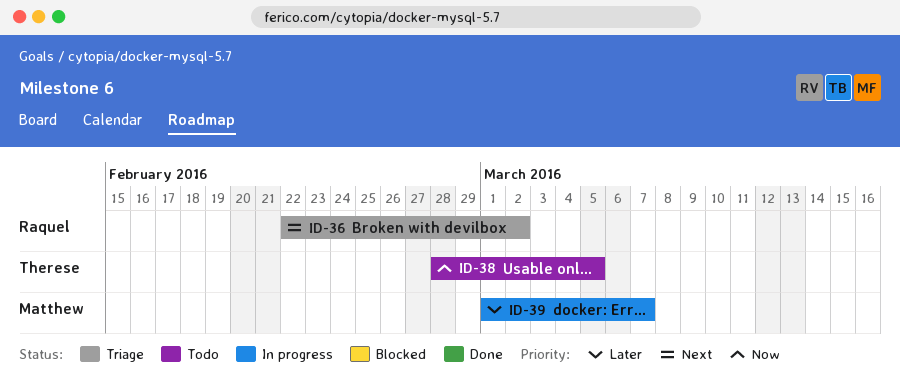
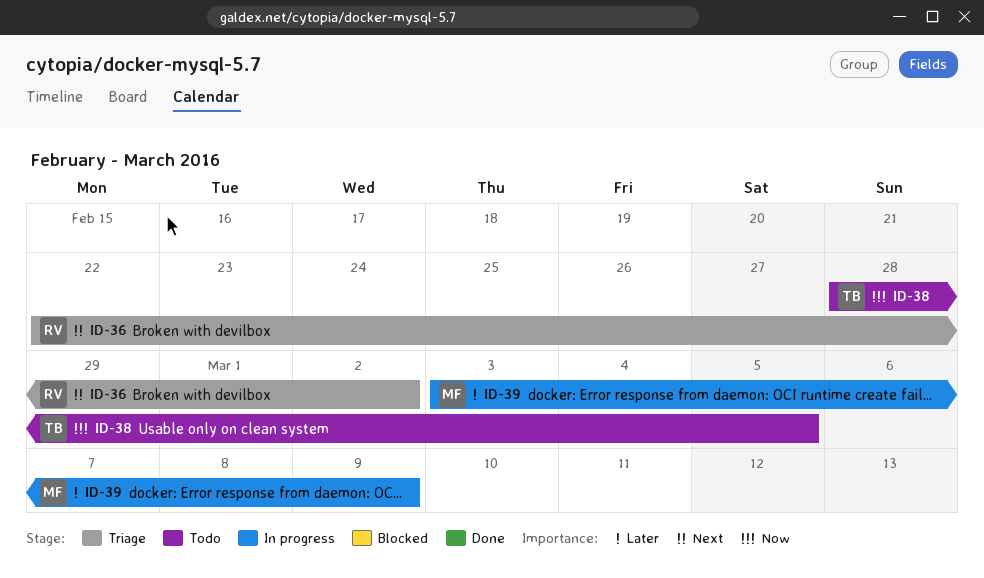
ID-39, start: Mar 1 -> Mar 3
ID-39, due: Mar 7 -> Mar 9

